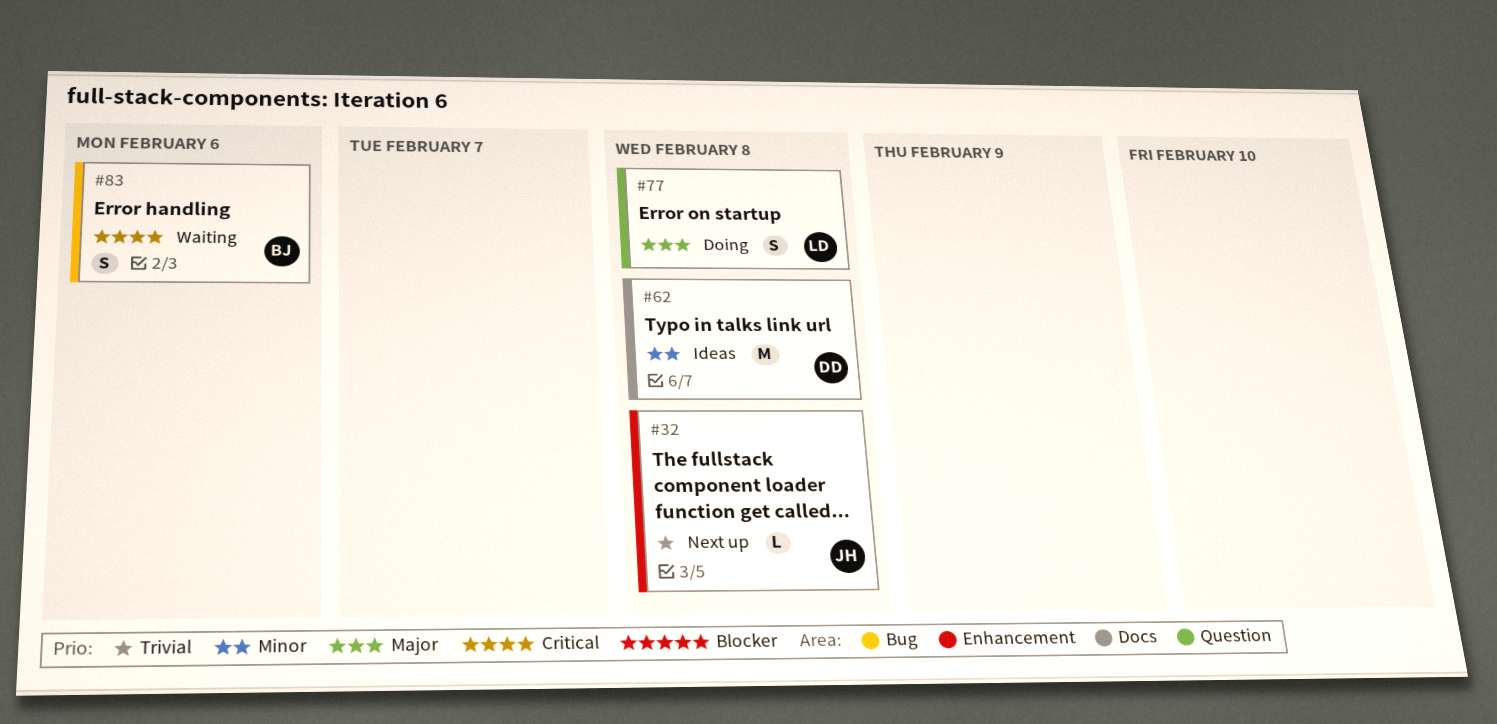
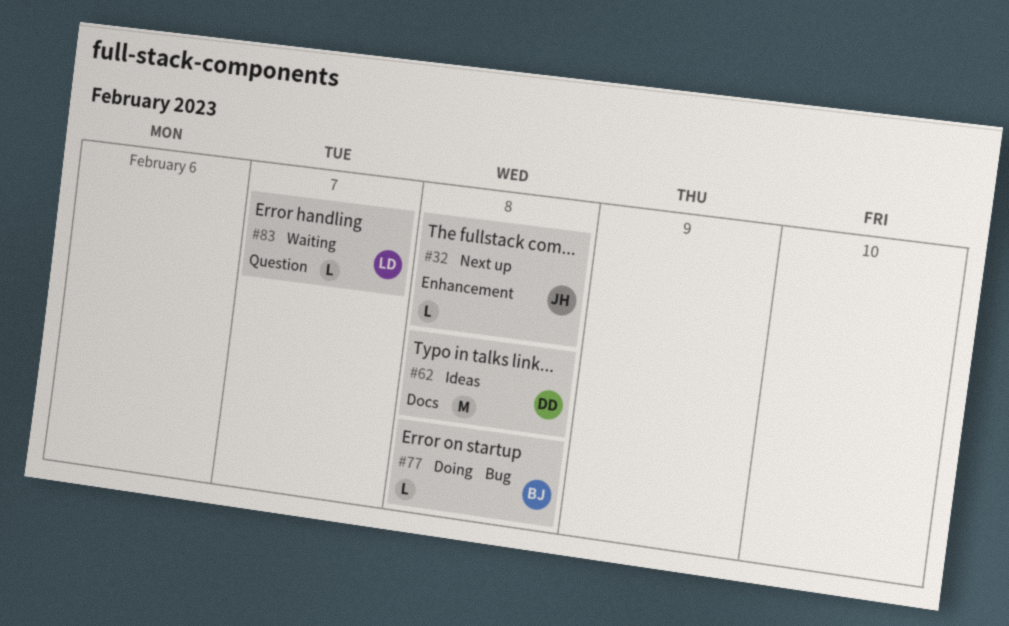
#77, owner: LD -> BJ
#77, label: Question -> Bug
#77, estimate: S -> L
#83, owner: BJ -> LD
#83, label: Bug -> Question
#83, estimate: S -> L
#83, due: Feb 6 -> Feb 7

